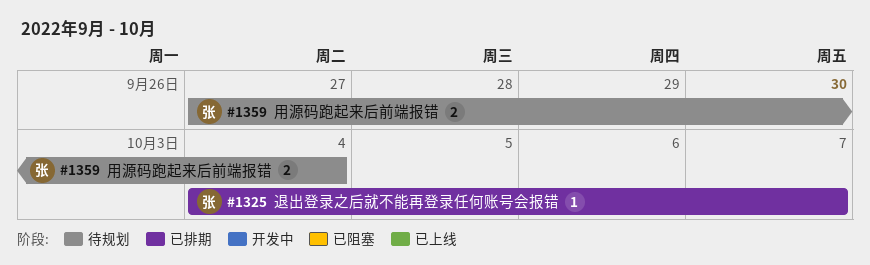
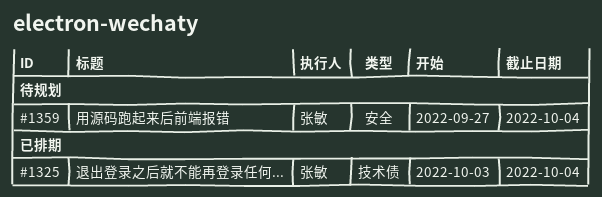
#1325, start: Oct 4 -> Oct 3
#1325, due: Oct 7 -> Oct 4

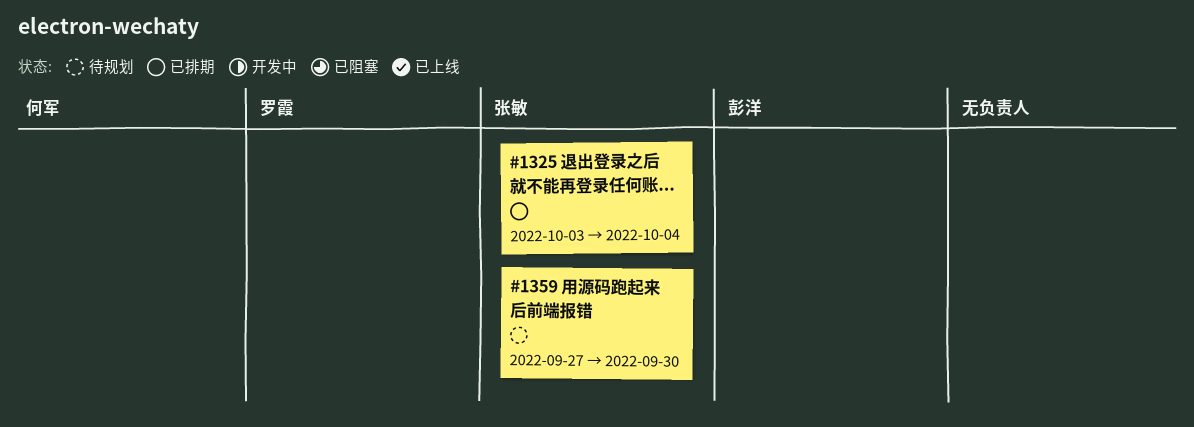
#1359, due: Oct 4 -> Sep 30

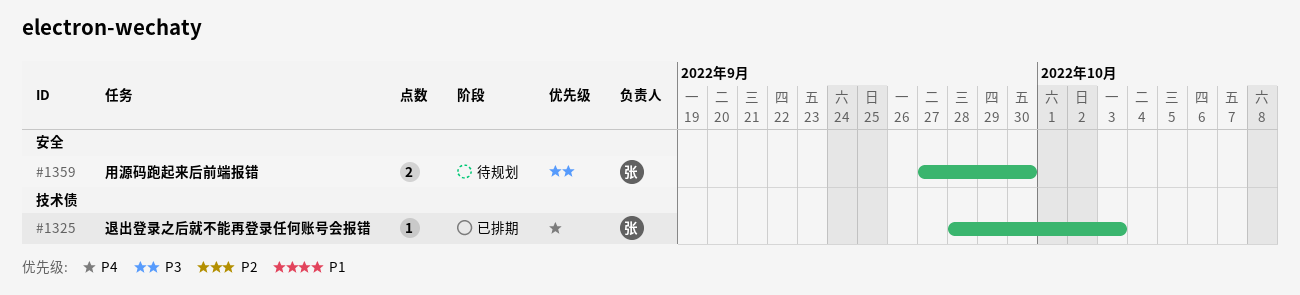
#1325, start: Oct 3 -> Sep 28
#1325, due: Oct 4 -> Oct 3

